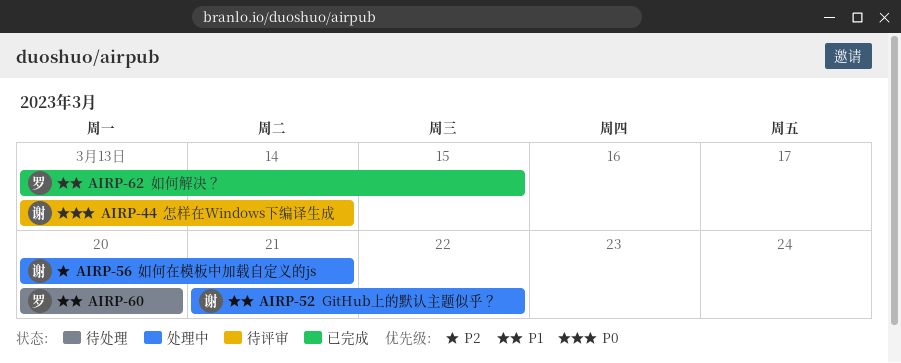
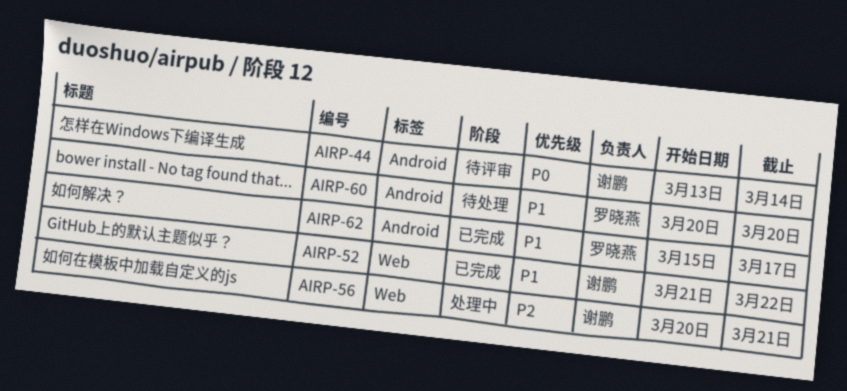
AIRP-52, status: 处理中 -> 已完成
AIRP-62, start: Mar 13 -> Mar 15
AIRP-62, due: Mar 15 -> Mar 17

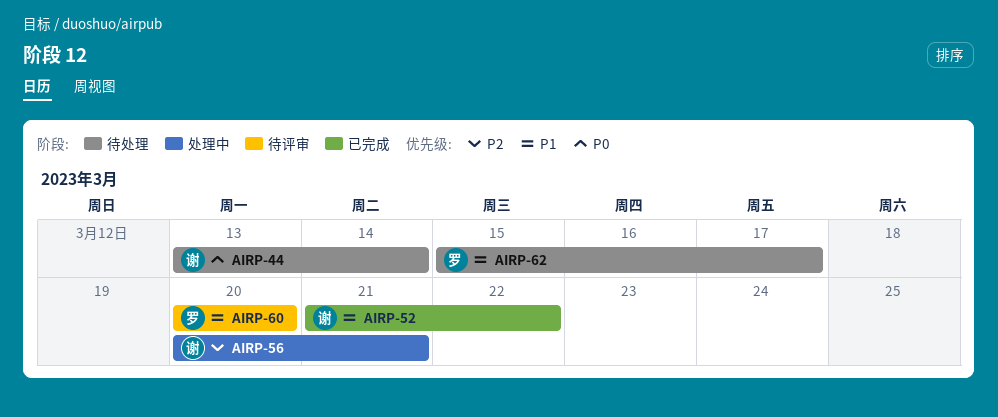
AIRP-44, status: 待评审 -> 待处理
AIRP-60, status: 待处理 -> 待评审
AIRP-62, status: 已完成 -> 待处理

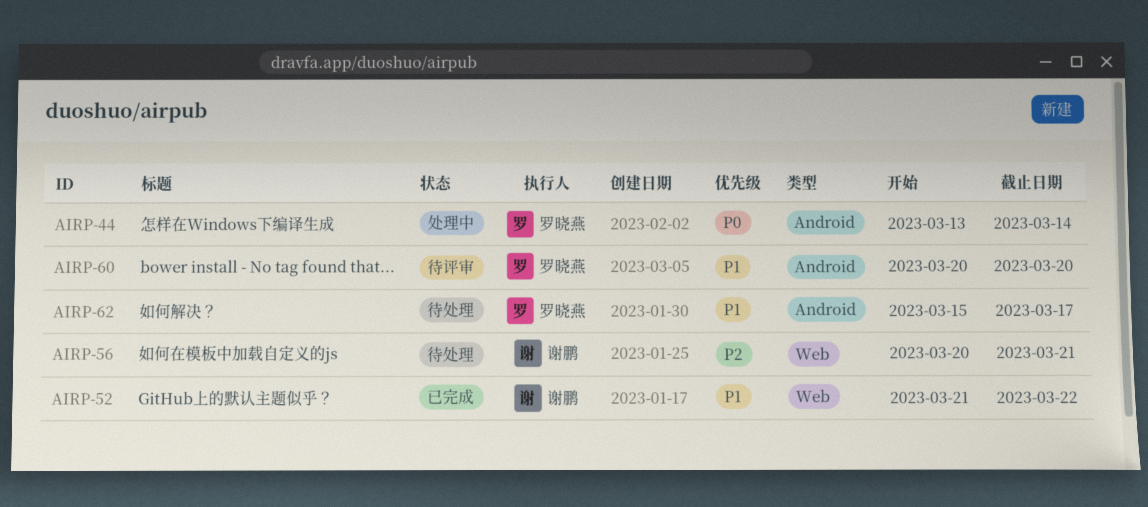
AIRP-44, status: 待处理 -> 处理中
AIRP-44, owner: 谢鹏 -> 罗晓燕
AIRP-56, status: 处理中 -> 待处理

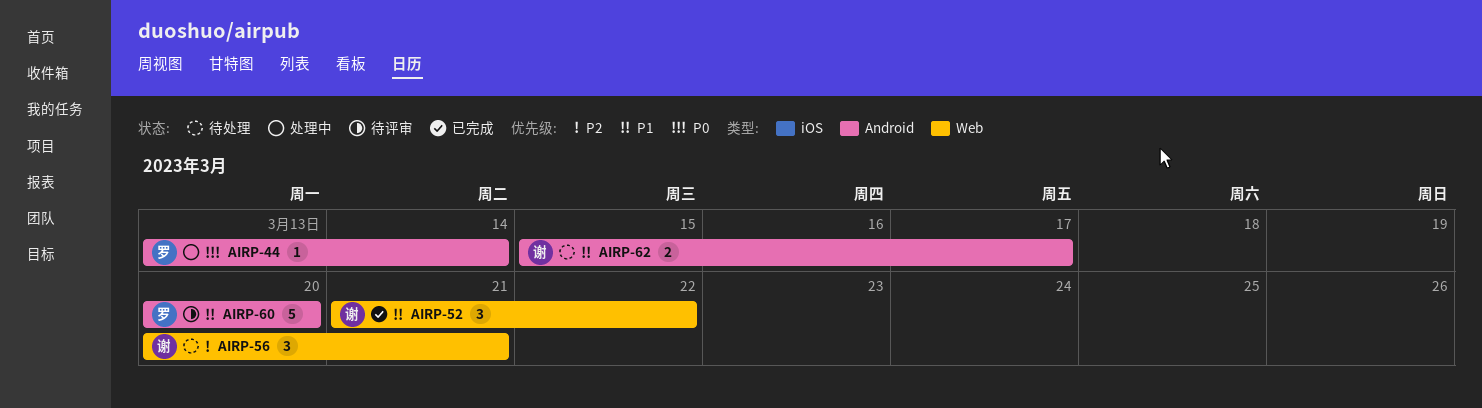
AIRP-62, owner: 罗晓燕 -> 谢鹏

